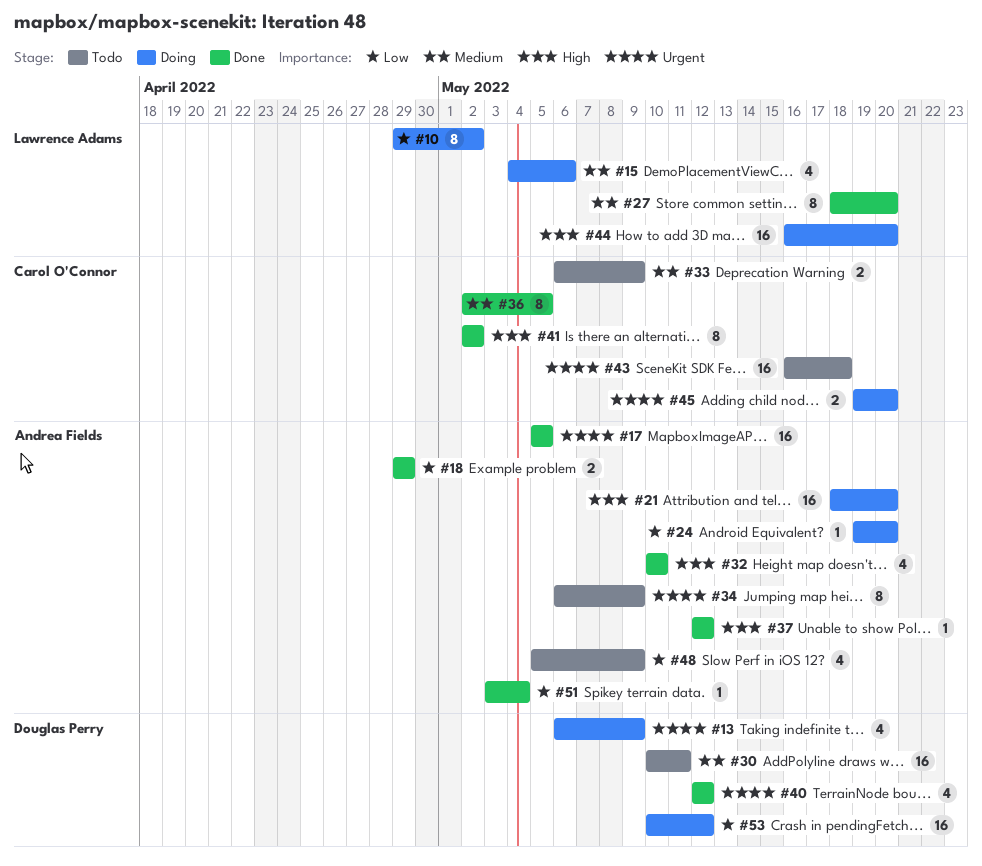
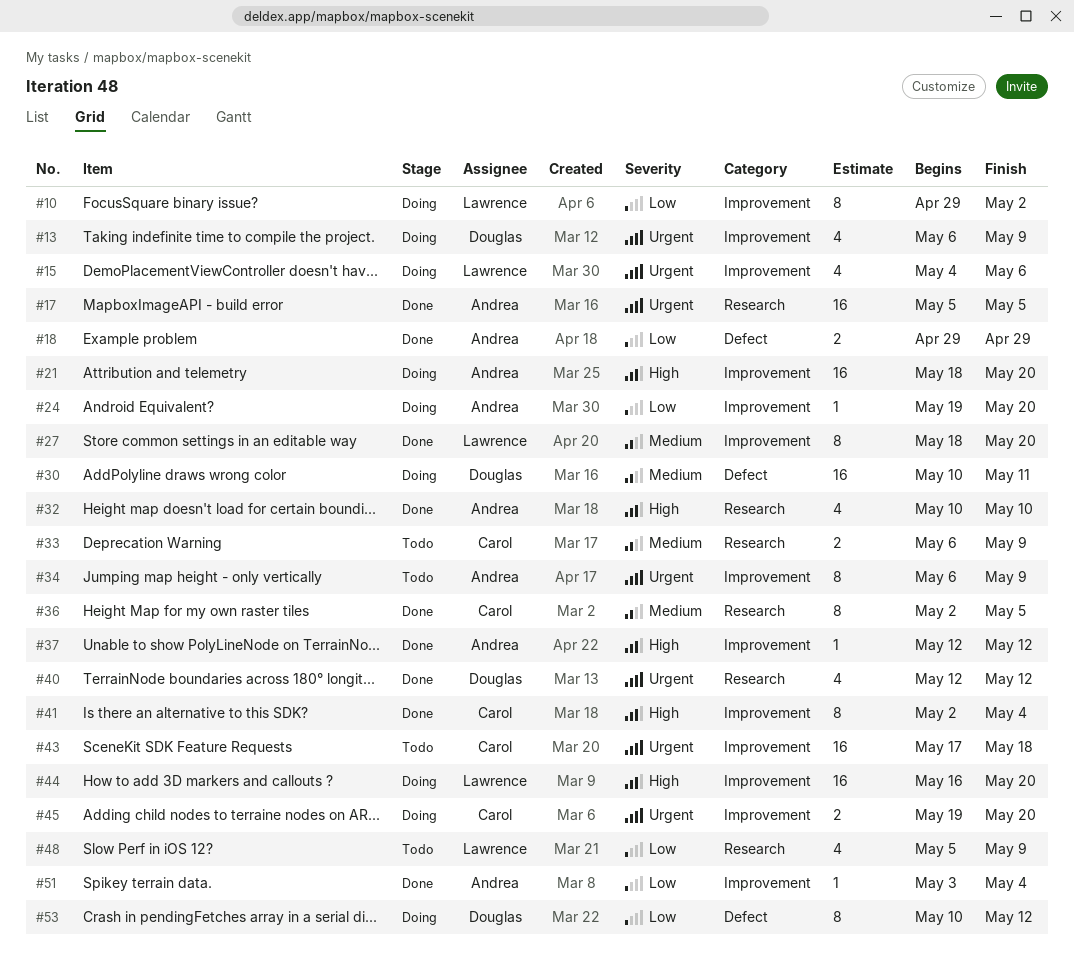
#15, priority: Medium -> Urgent
#30, status: Todo -> Doing
#41, due: May 2 -> May 4
#43, start: May 16 -> May 17
#48, owner: Andrea Fields -> Lawrence Adams
#53, estimate: 16 -> 8

